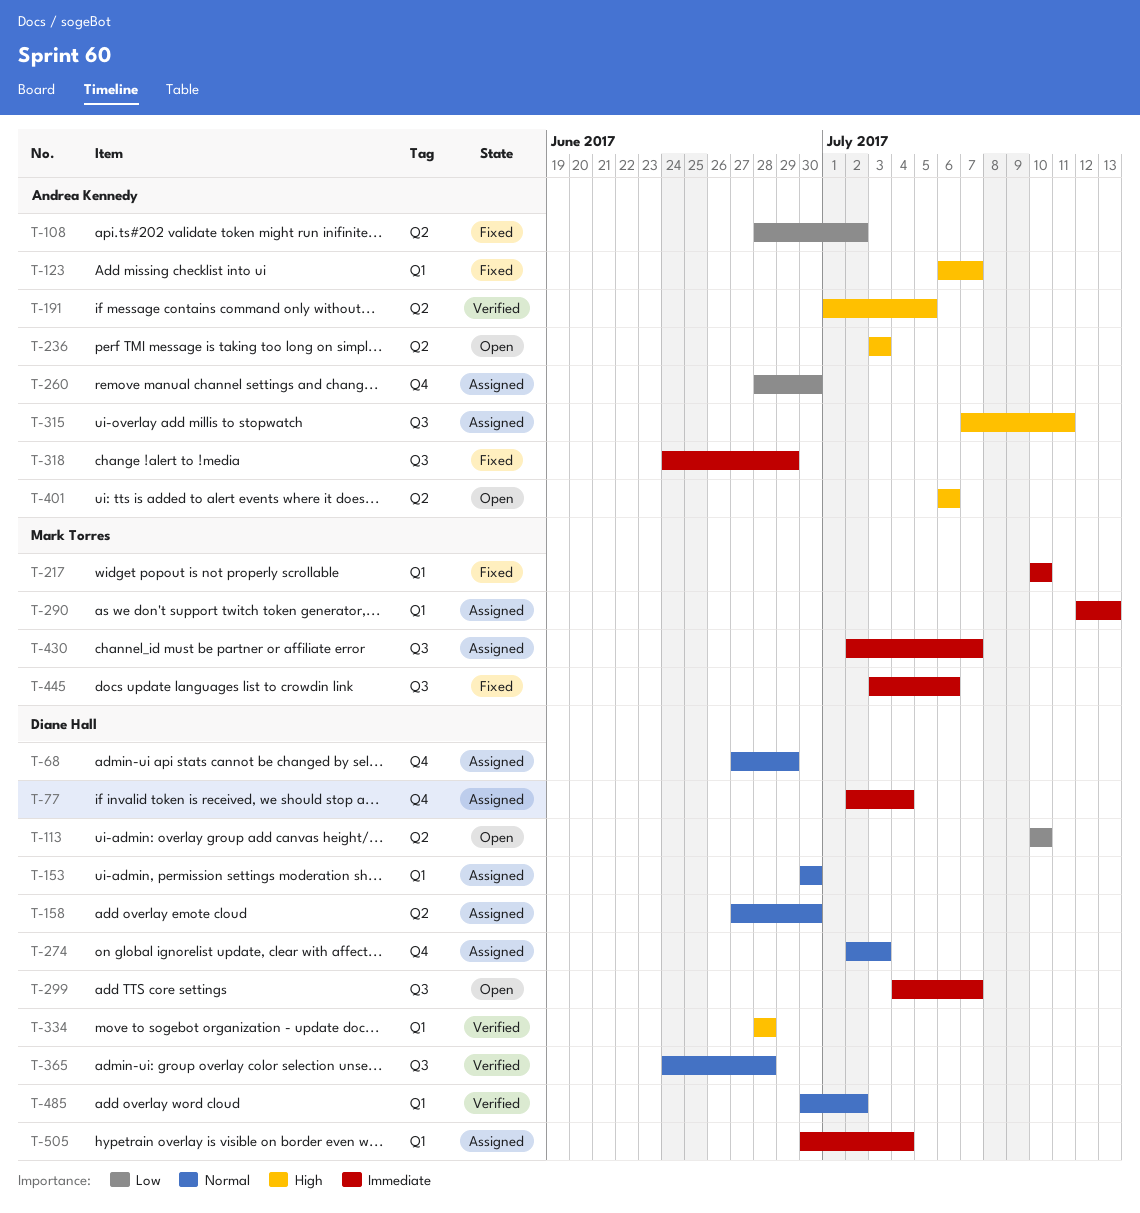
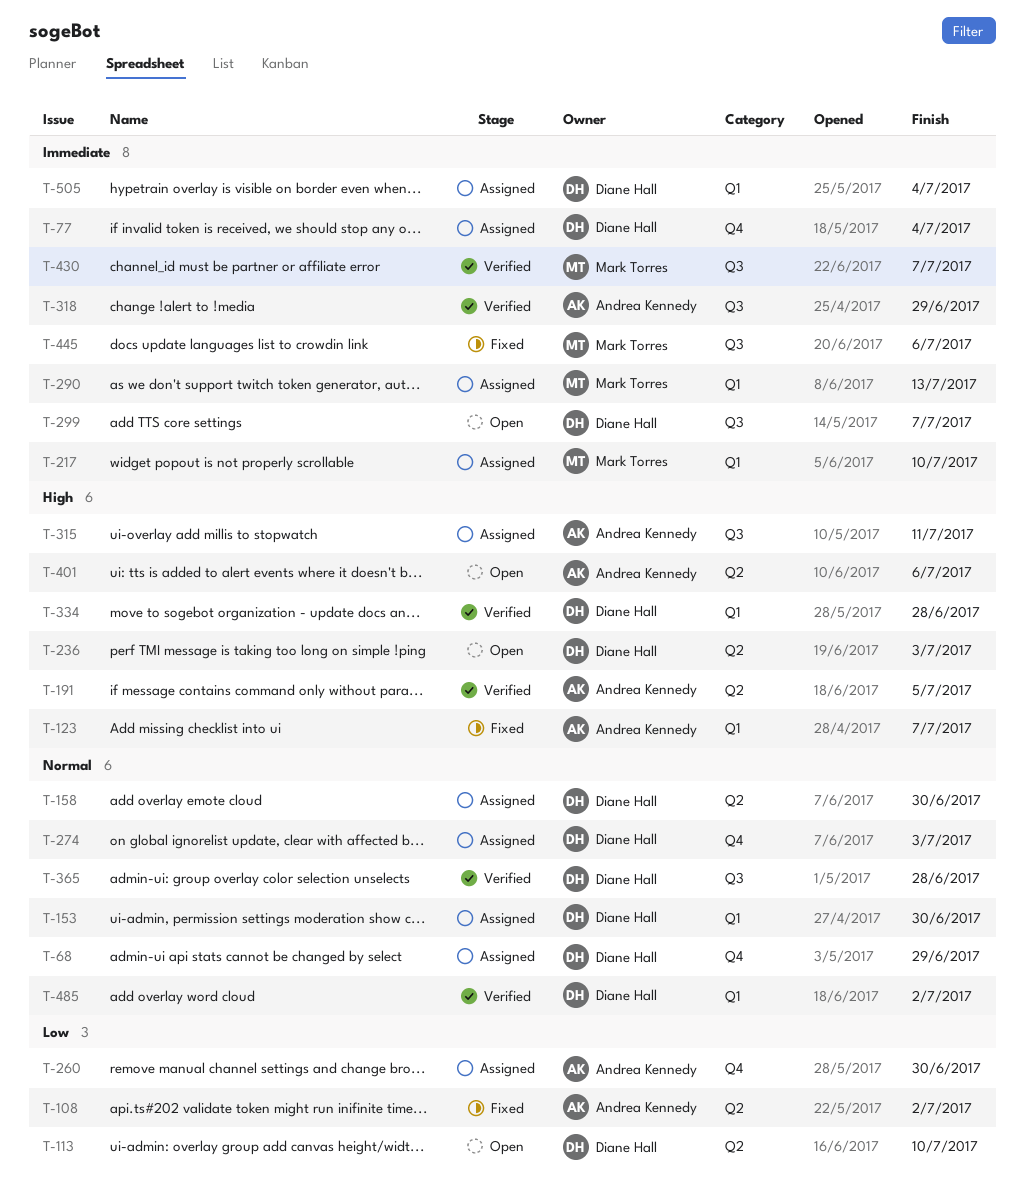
T-217, status: Fixed -> Assigned
T-236, owner: Andrea Kennedy -> Diane Hall
T-318, status: Fixed -> Verified
T-430, status: Assigned -> Verified

